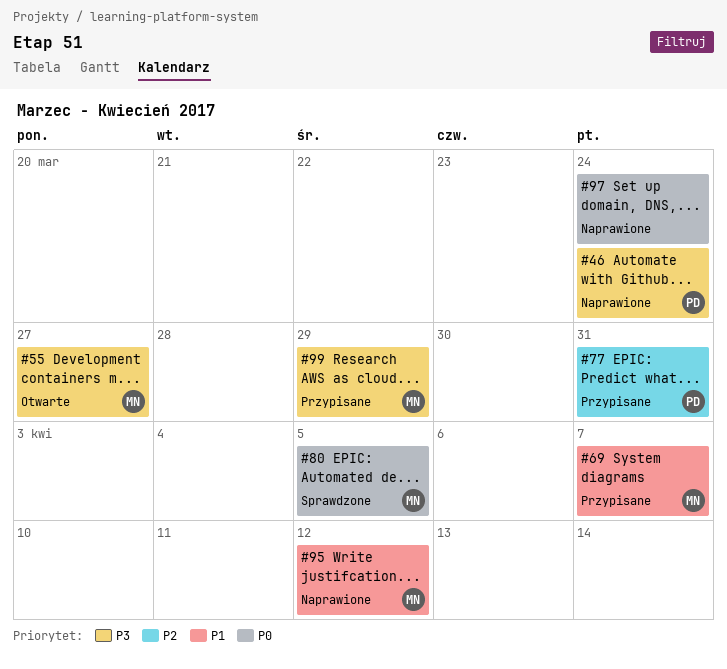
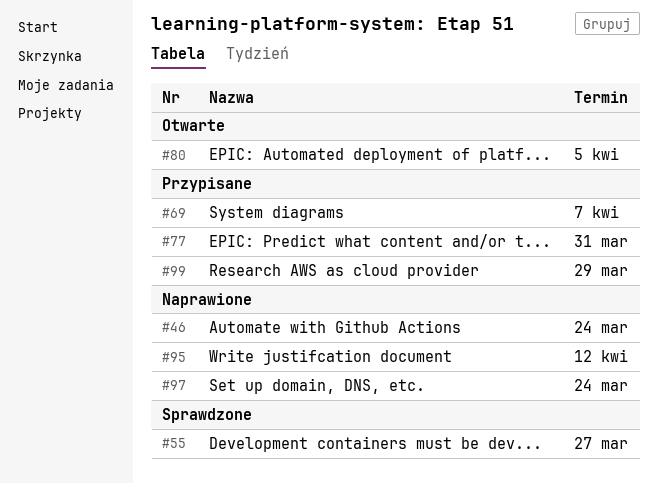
#55, status: Otwarte -> Sprawdzone
#80, status: Sprawdzone -> Otwarte

